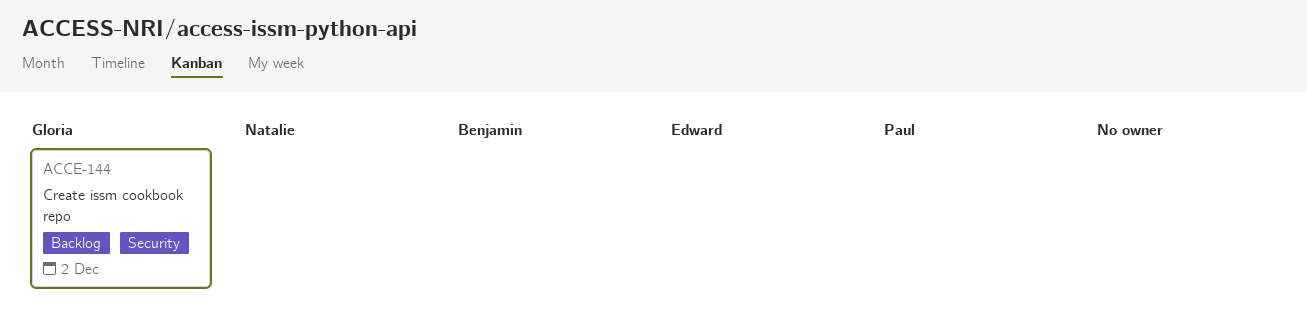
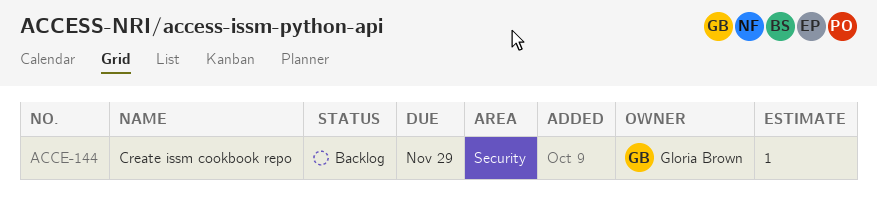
ACCE-144, due: Dec 2 -> Nov 29

